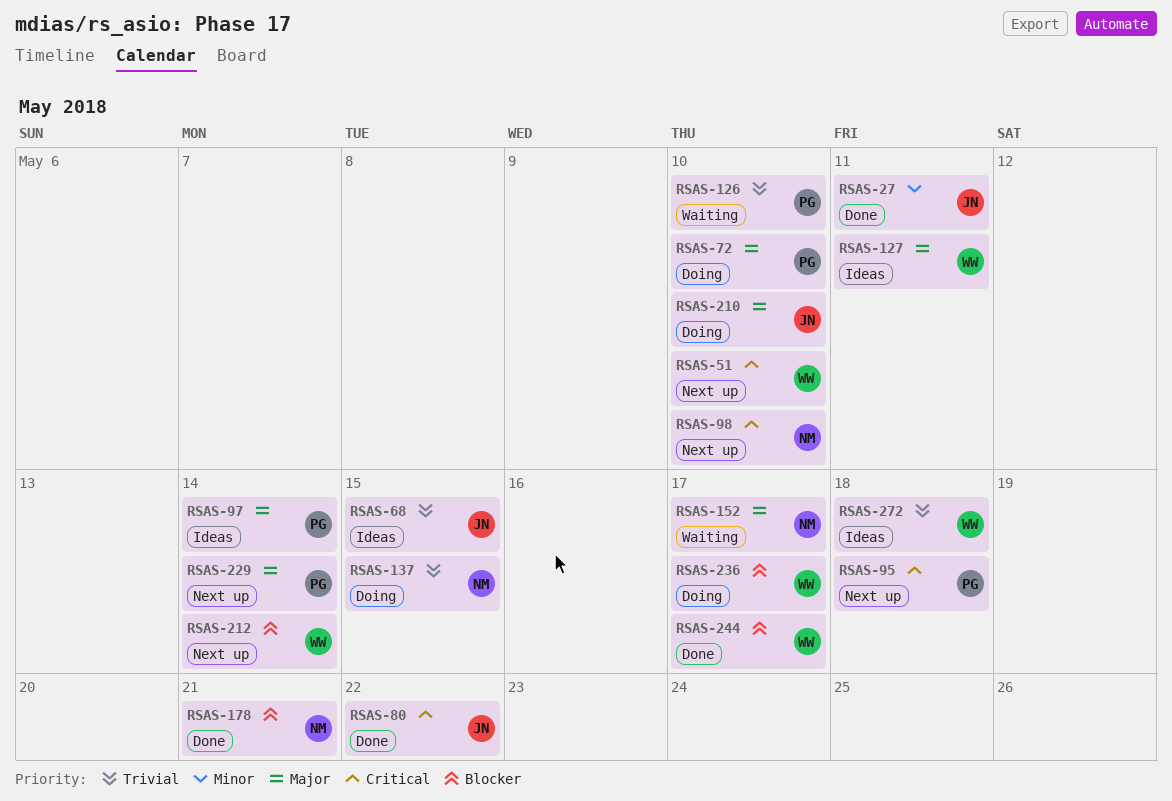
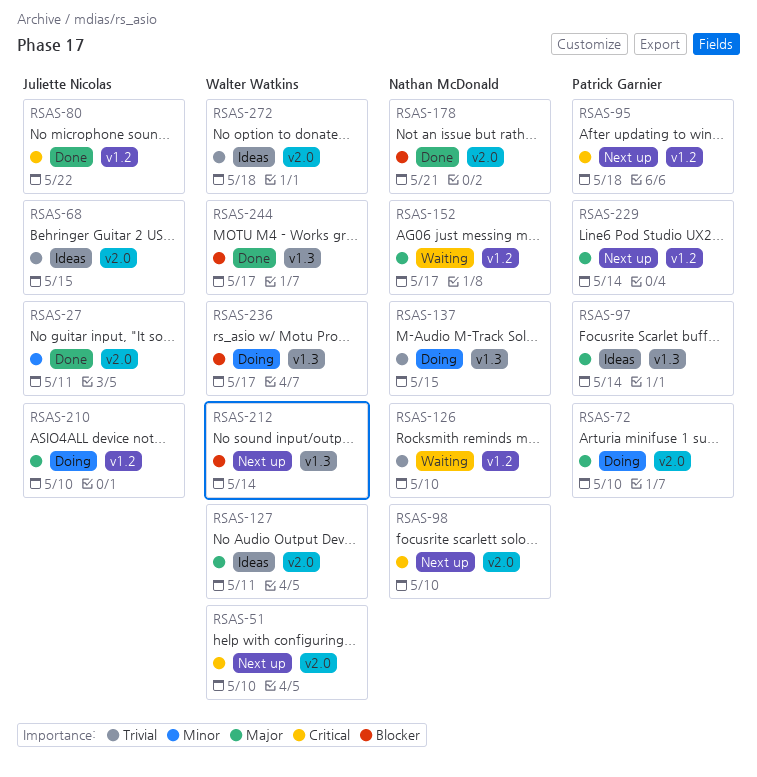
RSAS-126, owner: Patrick Garnier -> Nathan McDonald

